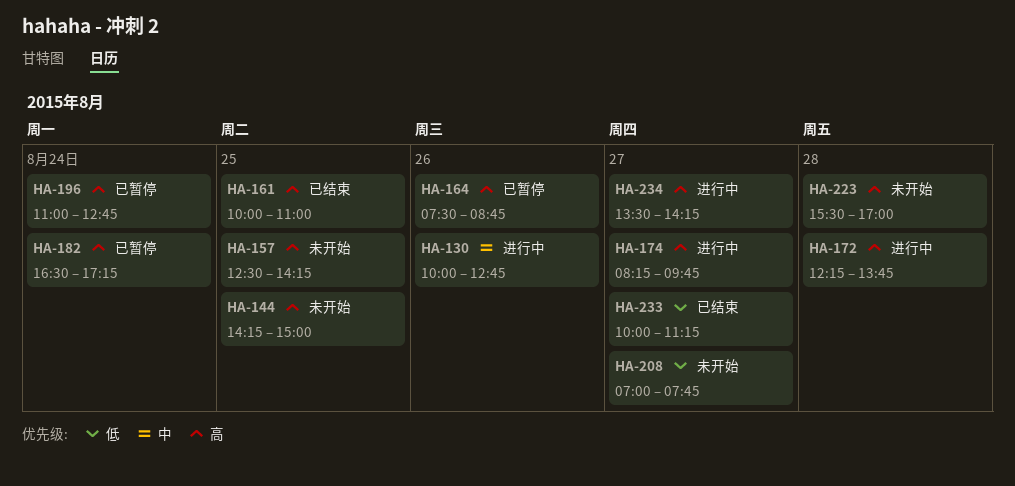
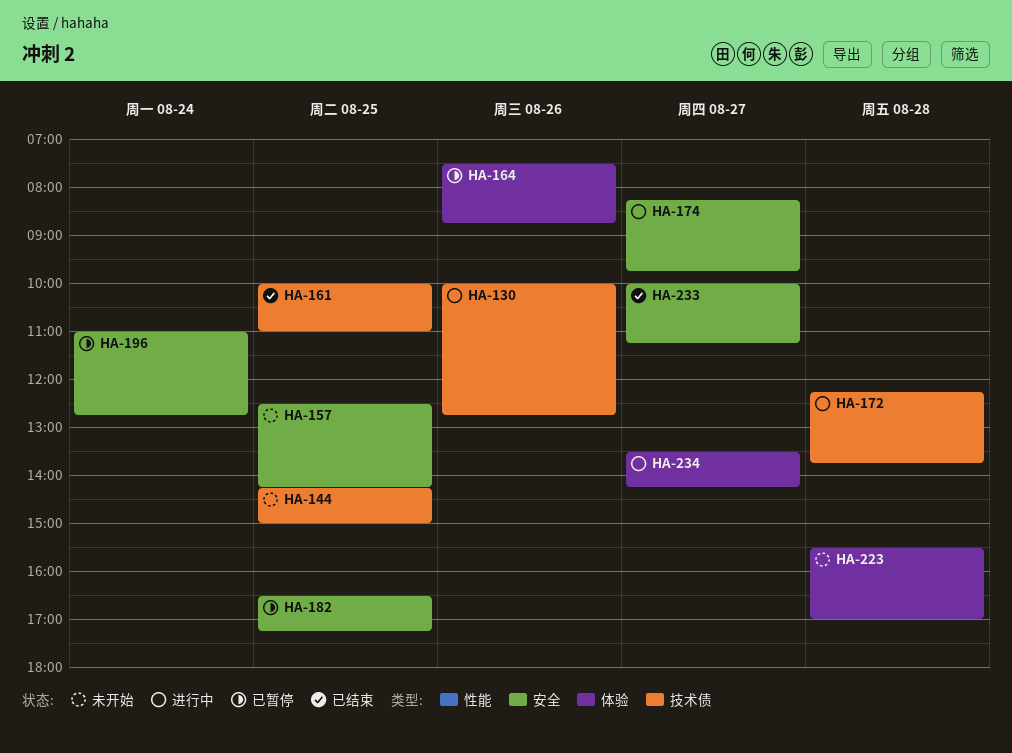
HA-182, day: Aug 24 -> Aug 25
HA-208: present -> none

